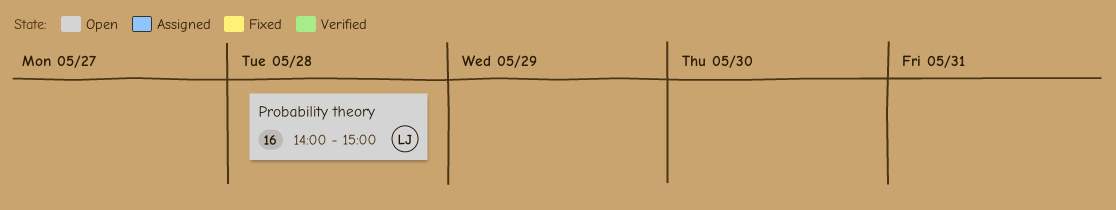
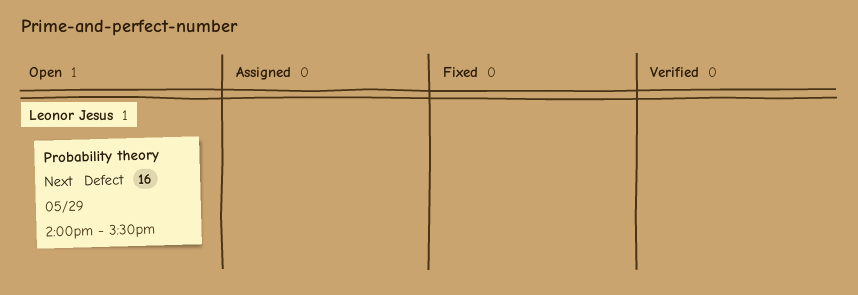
Probability theory, day: May 28 -> May 29
Probability theory, ends: 15:00 -> 15:30

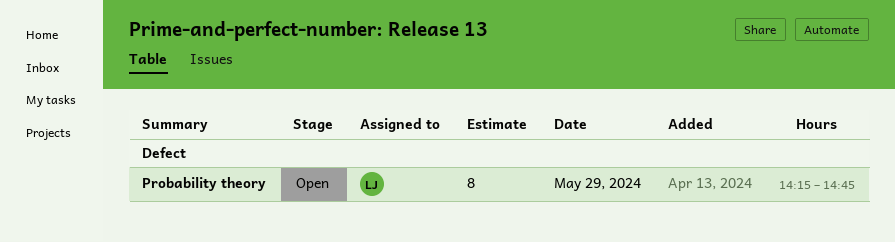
Probability theory, estimate: 16 -> 8
Probability theory, begins: 14:00 -> 14:15
Probability theory, ends: 15:30 -> 14:45

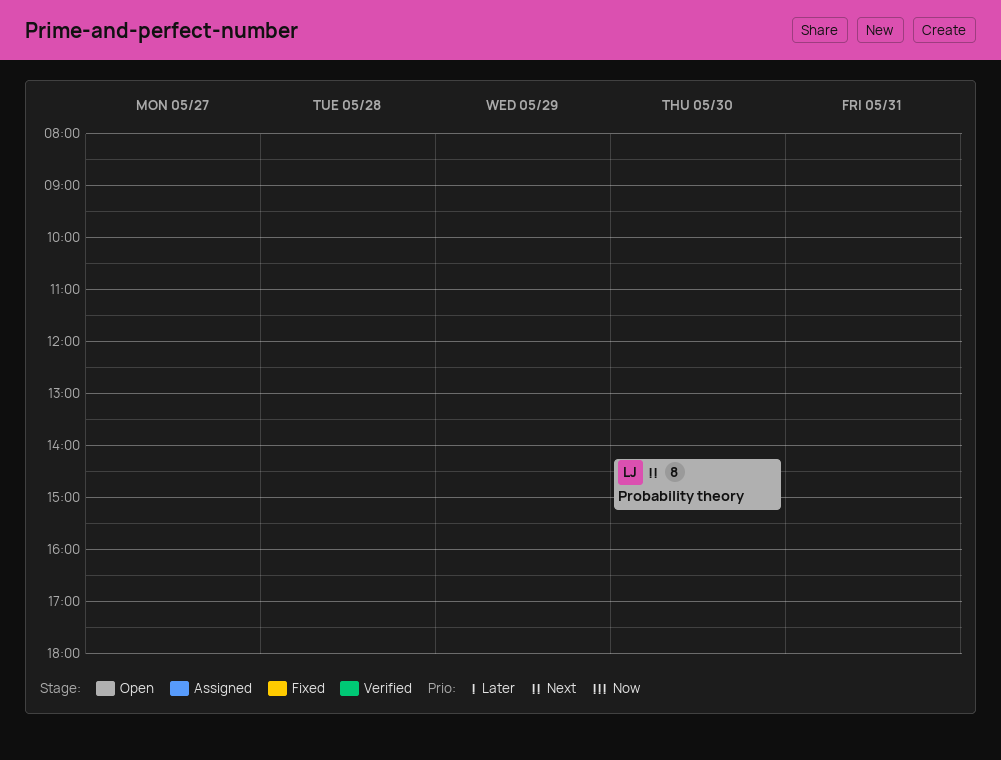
Probability theory, day: May 29 -> May 30
Probability theory, ends: 14:45 -> 15:15

